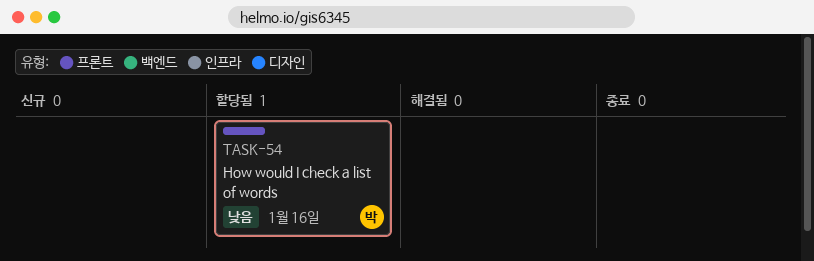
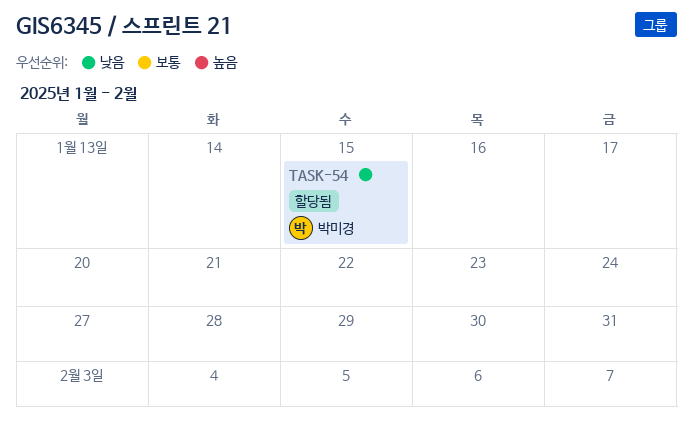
TASK-54, due: Jan 16 -> Jan 15

